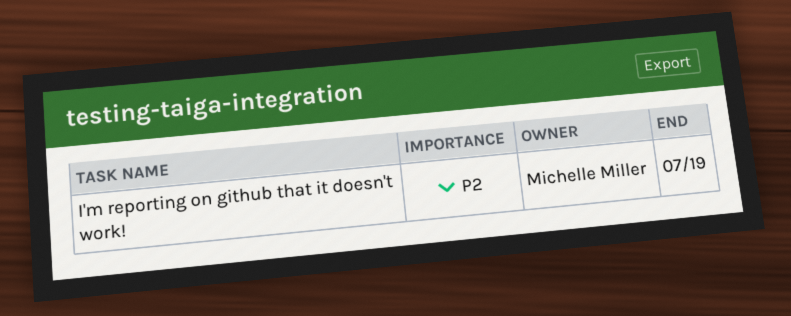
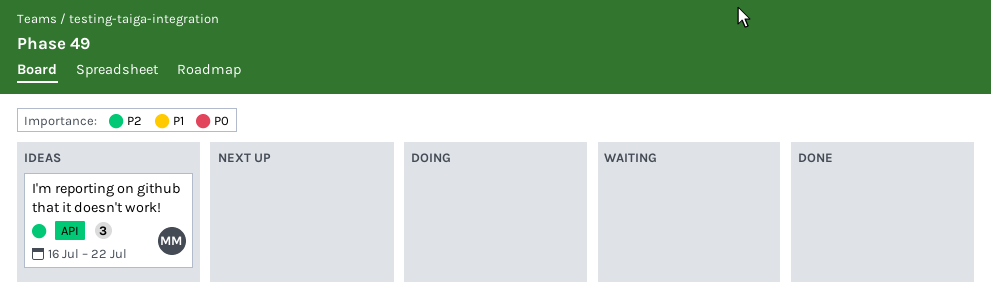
I'm reporting on github that it doesn't work!, due: Jul 19 -> Jul 22

